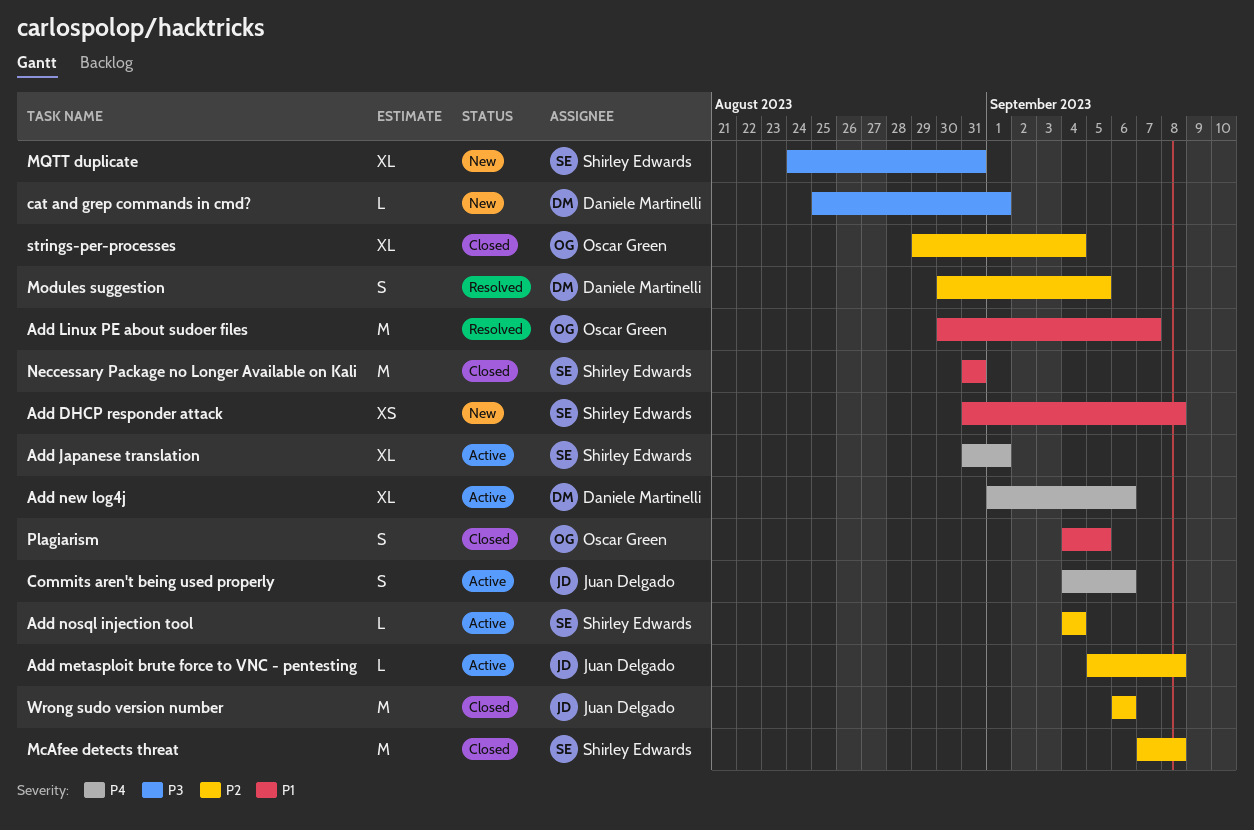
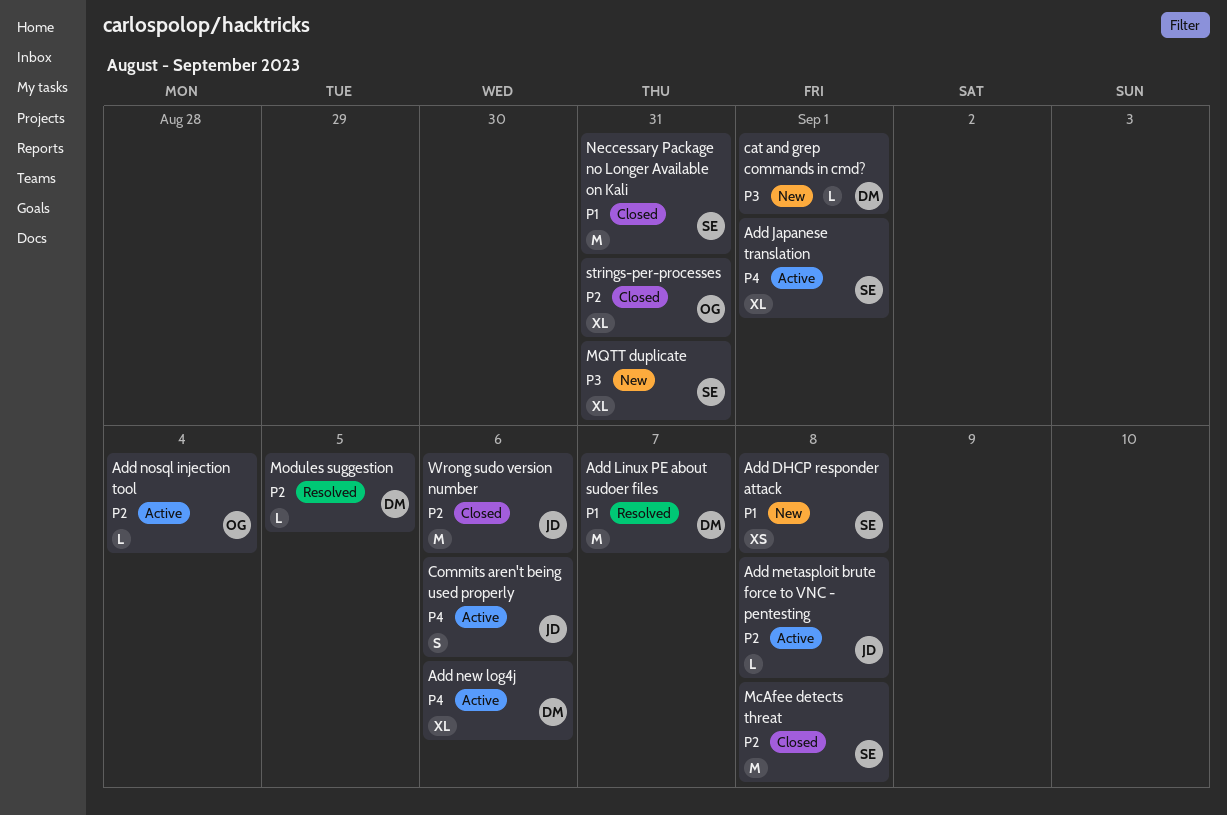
Add Linux PE about sudoer files, owner: Oscar Green -> Daniele Martinelli
Add nosql injection tool, owner: Shirley Edwards -> Oscar Green
Modules suggestion, estimate: S -> L
Plagiarism: present -> none
strings-per-processes, due: Sep 4 -> Aug 31

